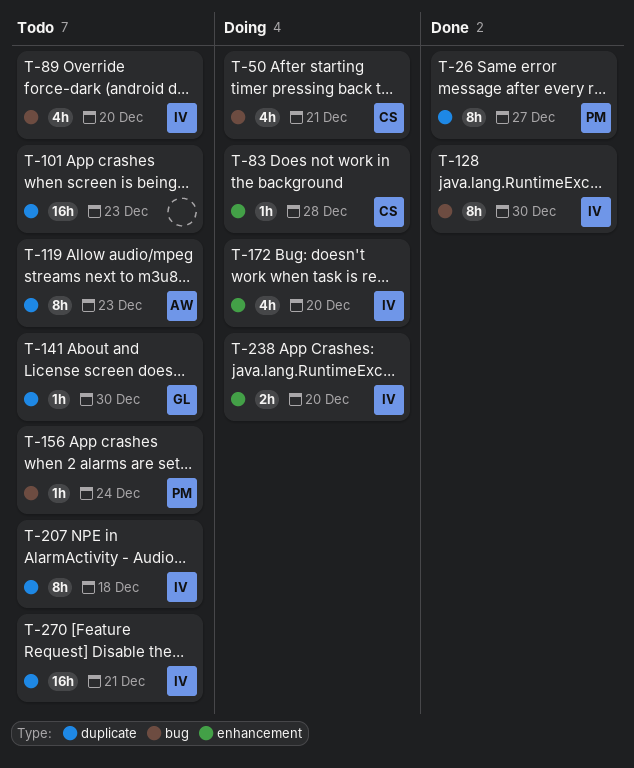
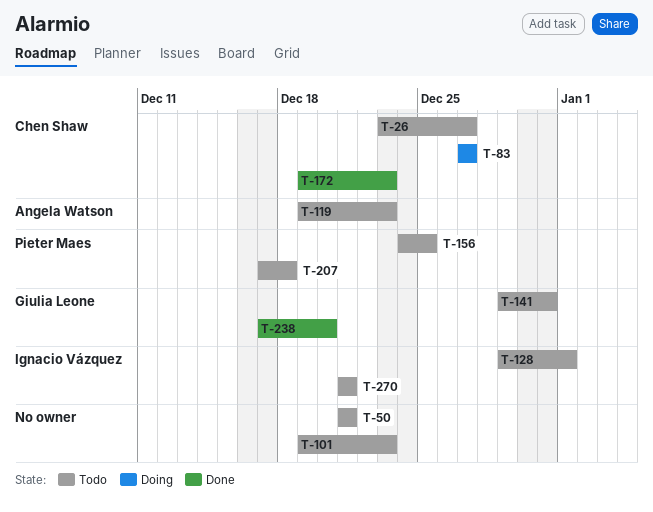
T-26, status: Done -> Todo
T-26, owner: Pieter Maes -> Chen Shaw
T-50, status: Doing -> Todo
T-50, owner: Chen Shaw -> none
T-83, due: Dec 28 -> Dec 27
T-89: present -> none
T-128, status: Done -> Todo
T-128, due: Dec 30 -> Jan 1
T-141, due: Dec 30 -> Dec 31
T-156, due: Dec 24 -> Dec 25
T-172, status: Doing -> Done
T-172, owner: Ignacio Vázquez -> Chen Shaw
T-172, due: Dec 20 -> Dec 23
T-207, owner: Ignacio Vázquez -> Pieter Maes
T-238, status: Doing -> Done
T-238, owner: Ignacio Vázquez -> Giulia Leone

